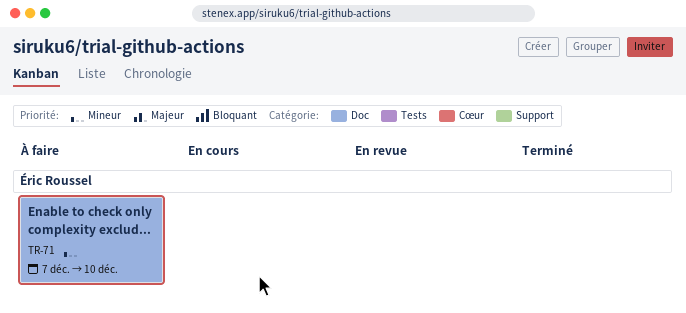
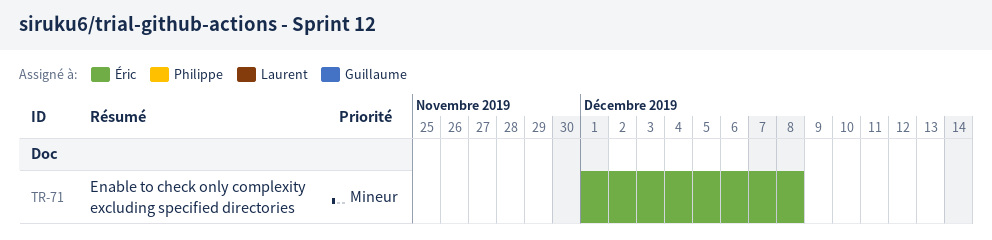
TR-71, start: Dec 7 -> Dec 1
TR-71, due: Dec 10 -> Dec 8

